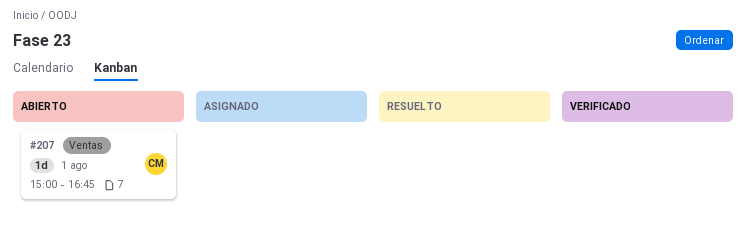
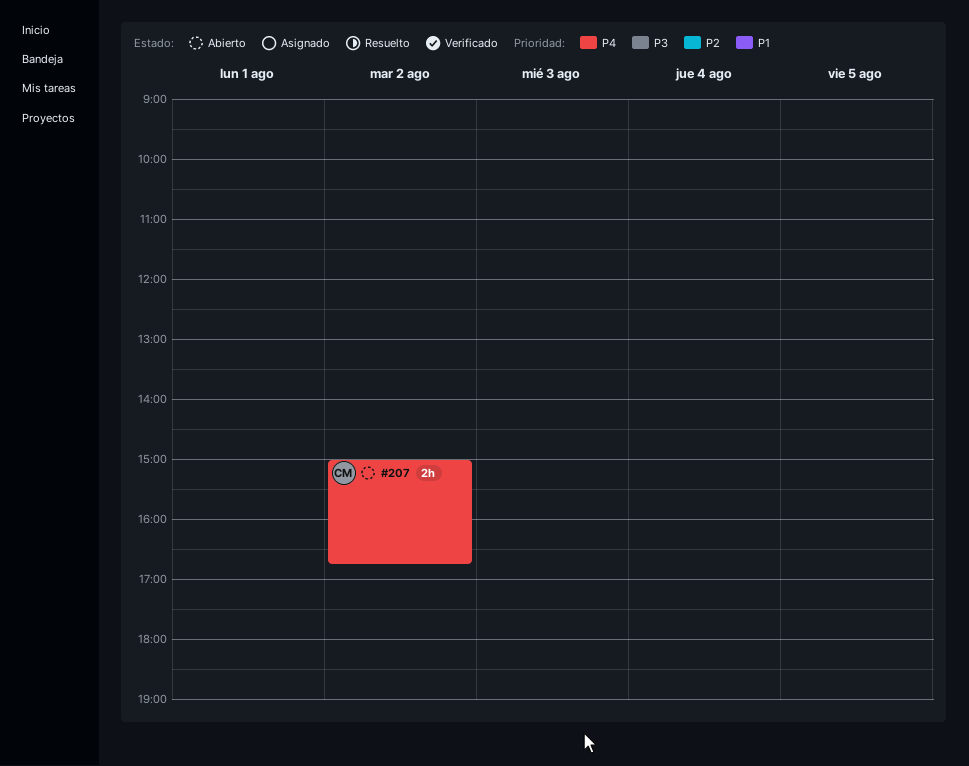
#207, estimate: 1d -> 2h
#207, day: Aug 1 -> Aug 2

